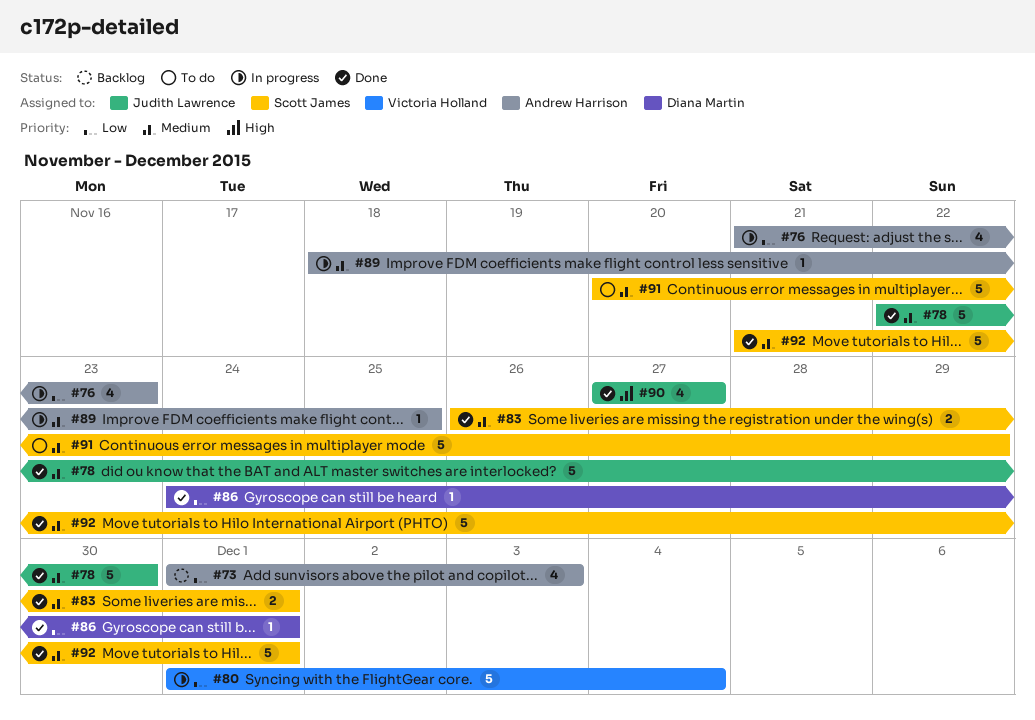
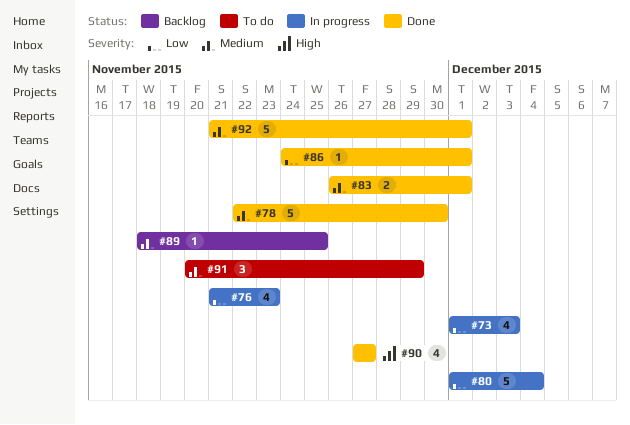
#73, status: Backlog -> In progress
#89, status: In progress -> Backlog
#91, estimate: 5 -> 3

